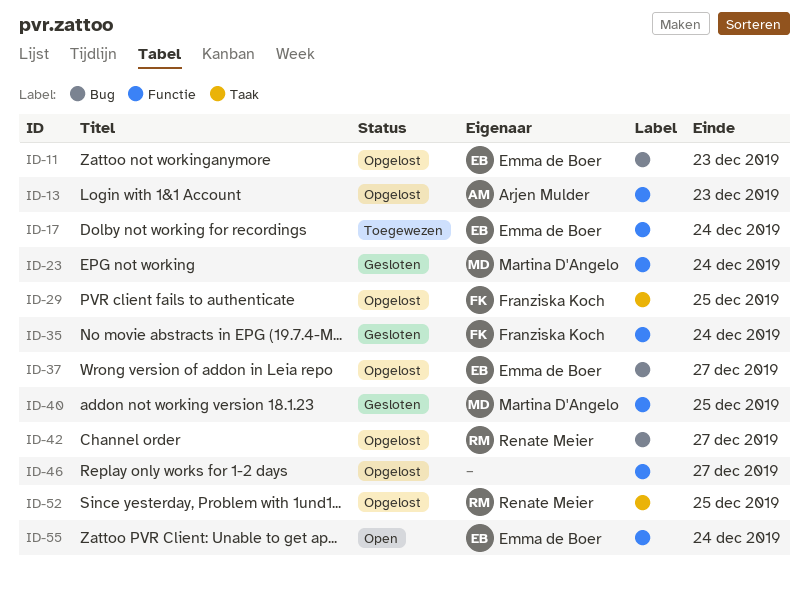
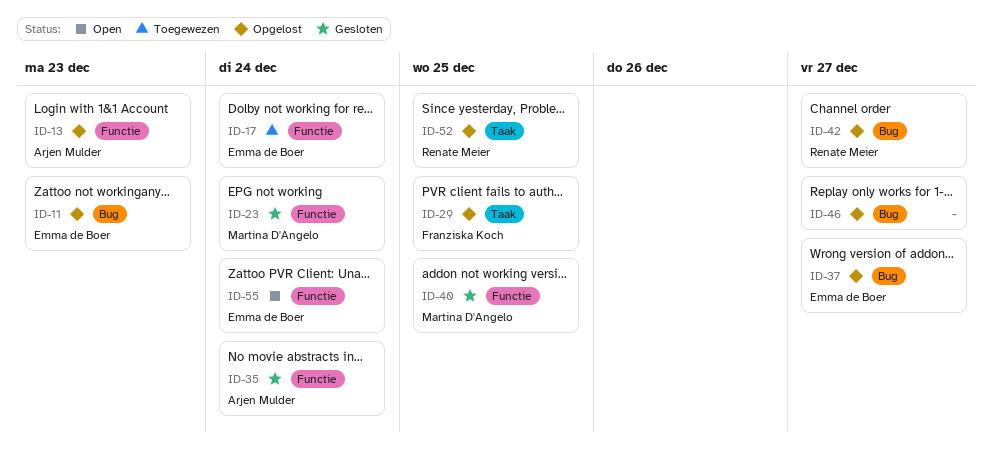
ID-35, owner: Franziska Koch -> Arjen Mulder
ID-46, label: Functie -> Bug

